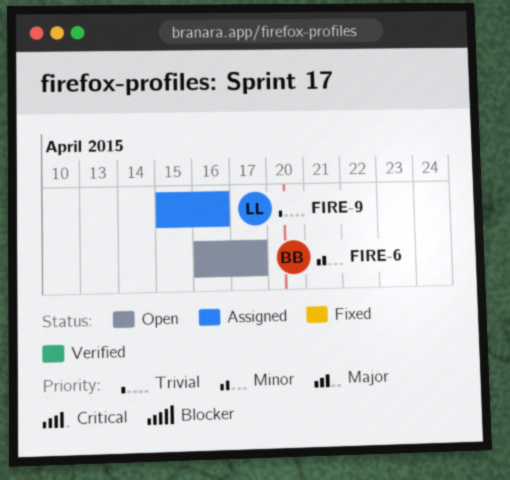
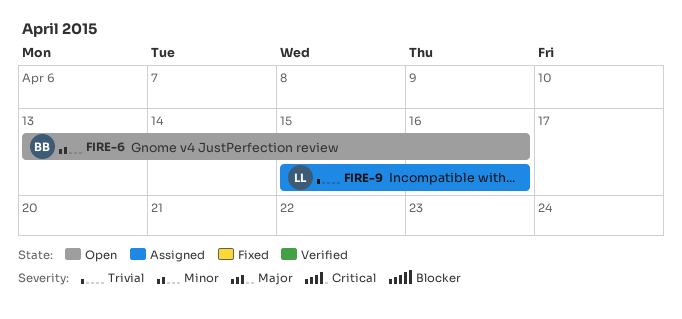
FIRE-6, start: Apr 16 -> Apr 13
FIRE-6, due: Apr 17 -> Apr 16

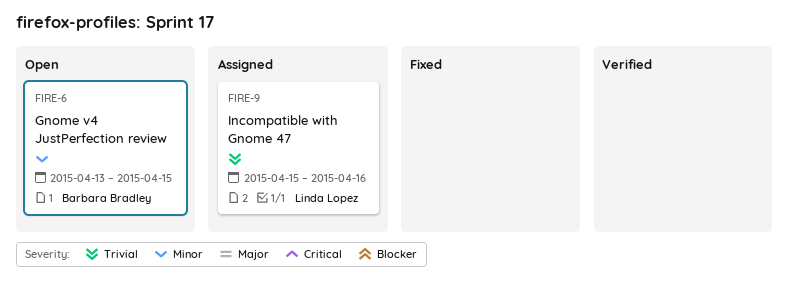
FIRE-6, due: Apr 16 -> Apr 15

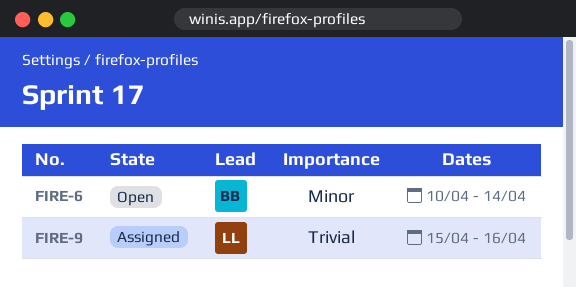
FIRE-6, start: Apr 13 -> Apr 10
FIRE-6, due: Apr 15 -> Apr 14

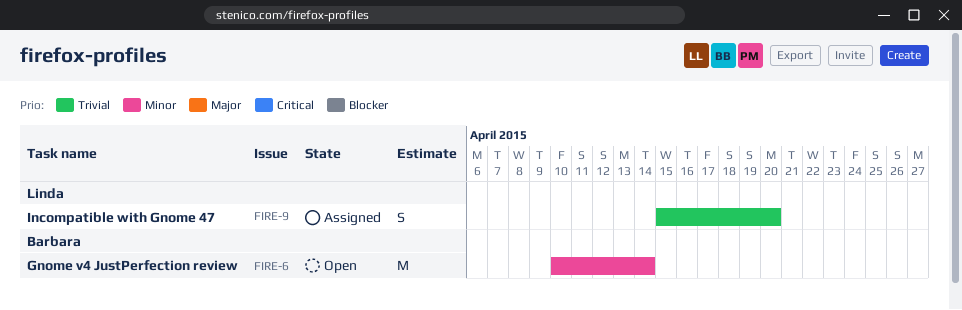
FIRE-9, due: Apr 16 -> Apr 20

